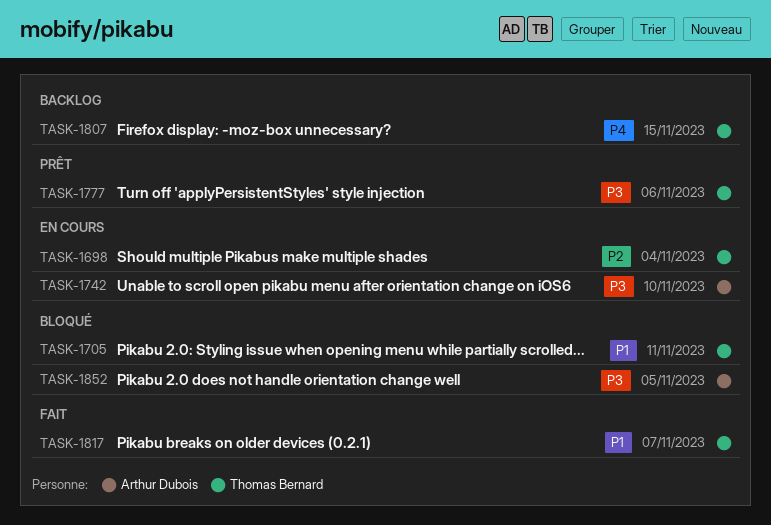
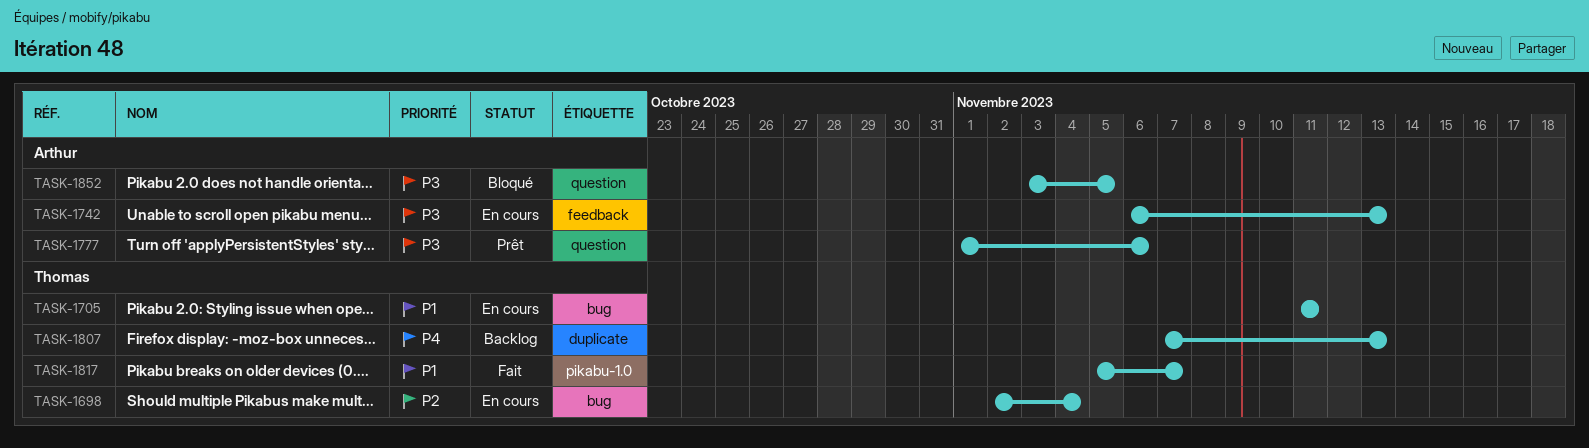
TASK-1705, status: Bloqué -> En cours
TASK-1742, due: Nov 10 -> Nov 13
TASK-1777, owner: Thomas Bernard -> Arthur Dubois
TASK-1807, due: Nov 15 -> Nov 13

